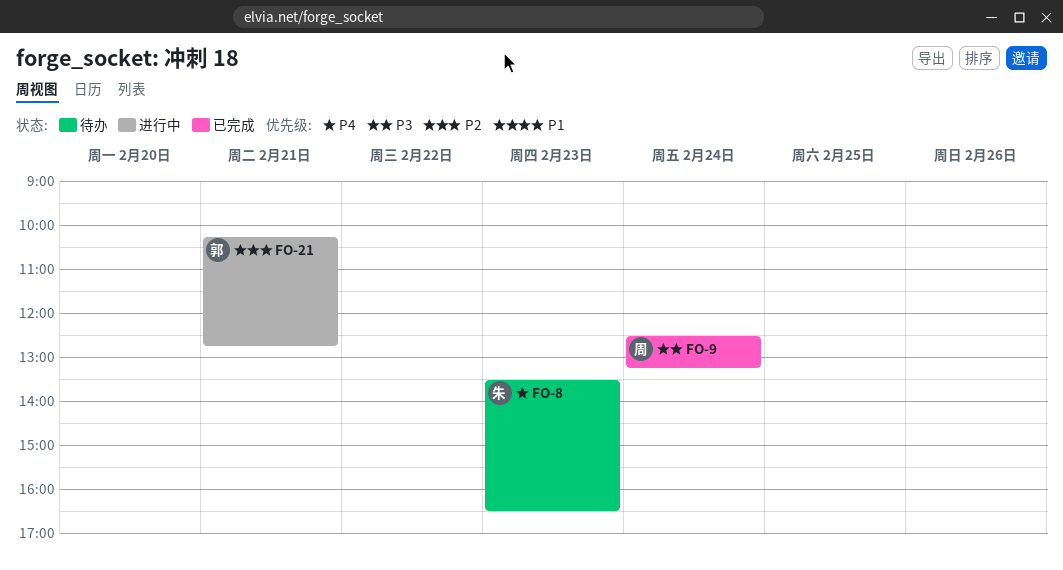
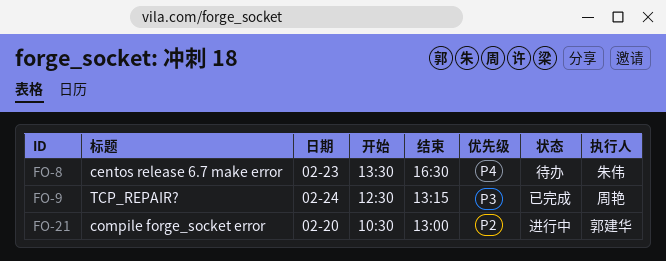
FO-21, day: Feb 21 -> Feb 20
FO-21, begins: 10:15 -> 10:30
FO-21, ends: 12:45 -> 13:00

